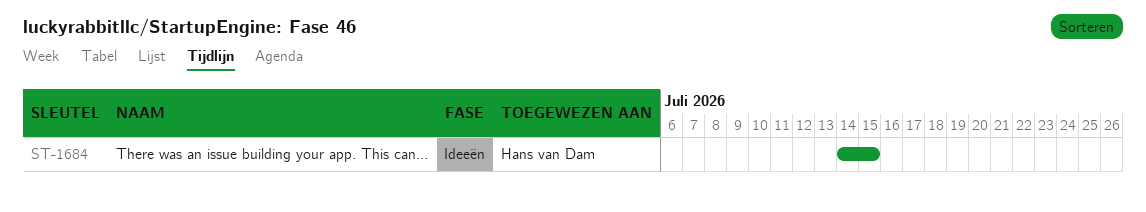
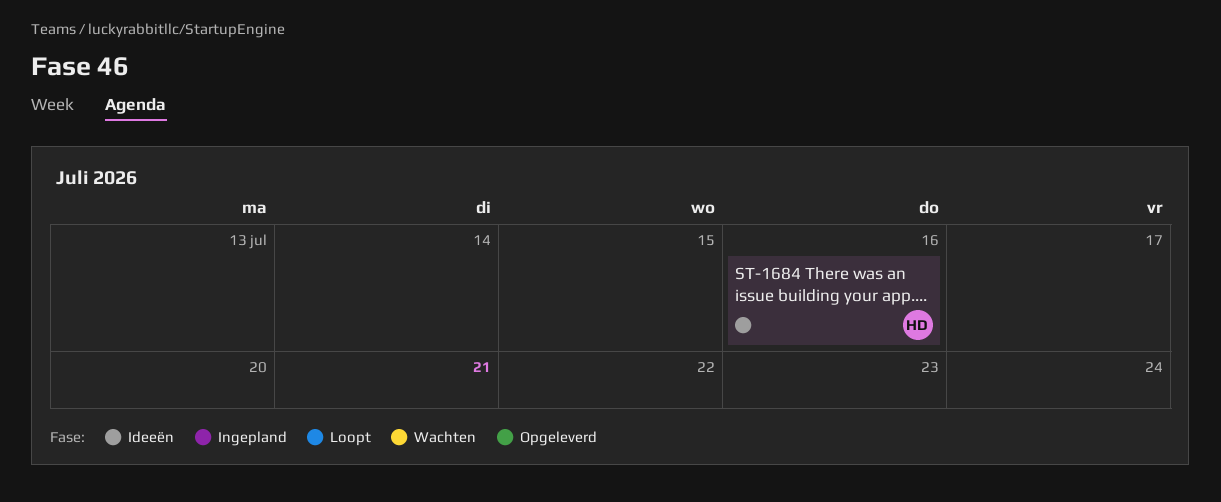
ST-1684, due: Jul 15 -> Jul 16

